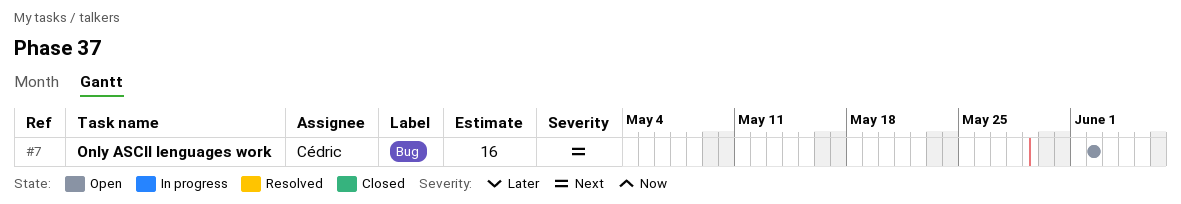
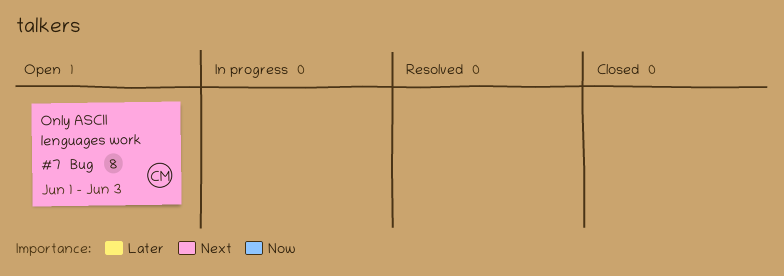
#7, estimate: 16 -> 8
#7, start: Jun 2 -> Jun 1
#7, due: Jun 2 -> Jun 3

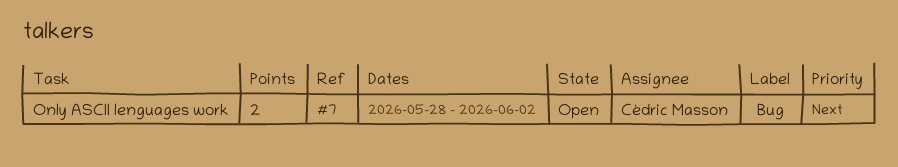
#7, estimate: 8 -> 2
#7, start: Jun 1 -> May 28
#7, due: Jun 3 -> Jun 2

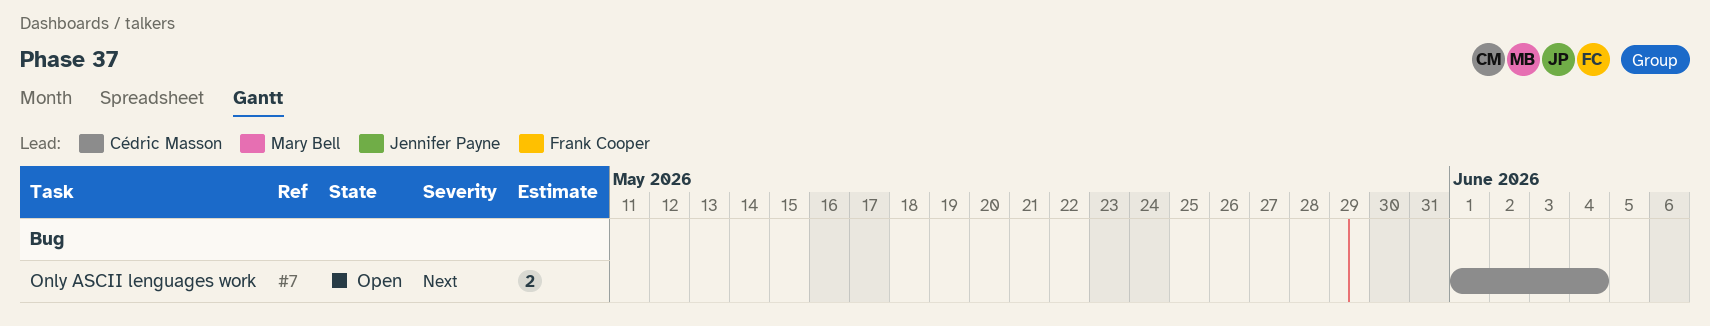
#7, start: May 28 -> Jun 1
#7, due: Jun 2 -> Jun 4

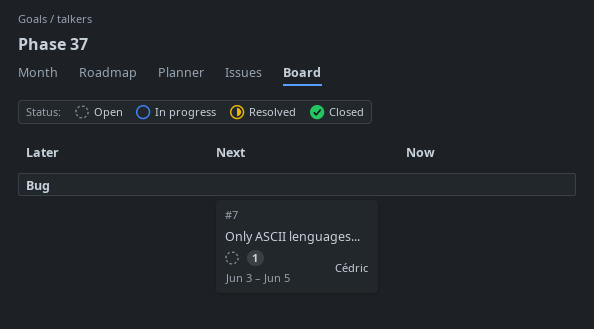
#7, estimate: 2 -> 1
#7, start: Jun 1 -> Jun 3
#7, due: Jun 4 -> Jun 5

